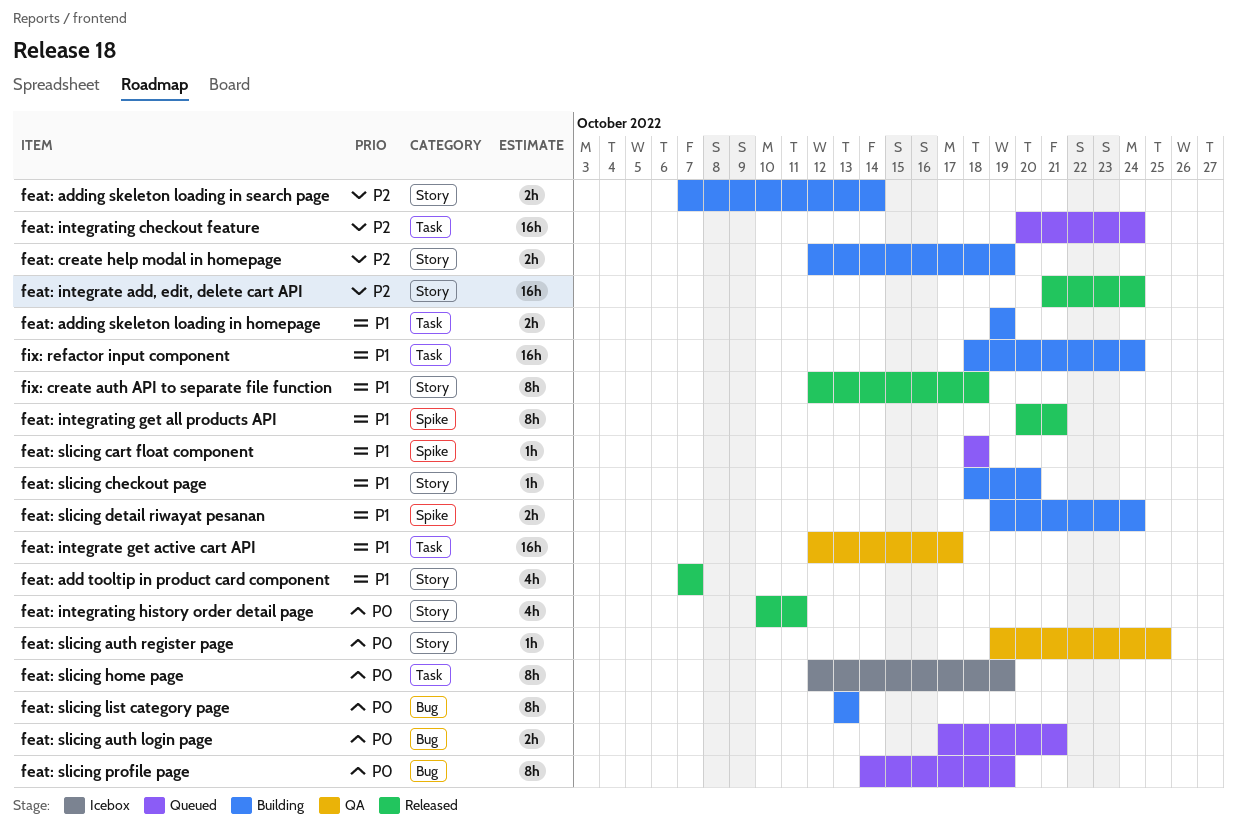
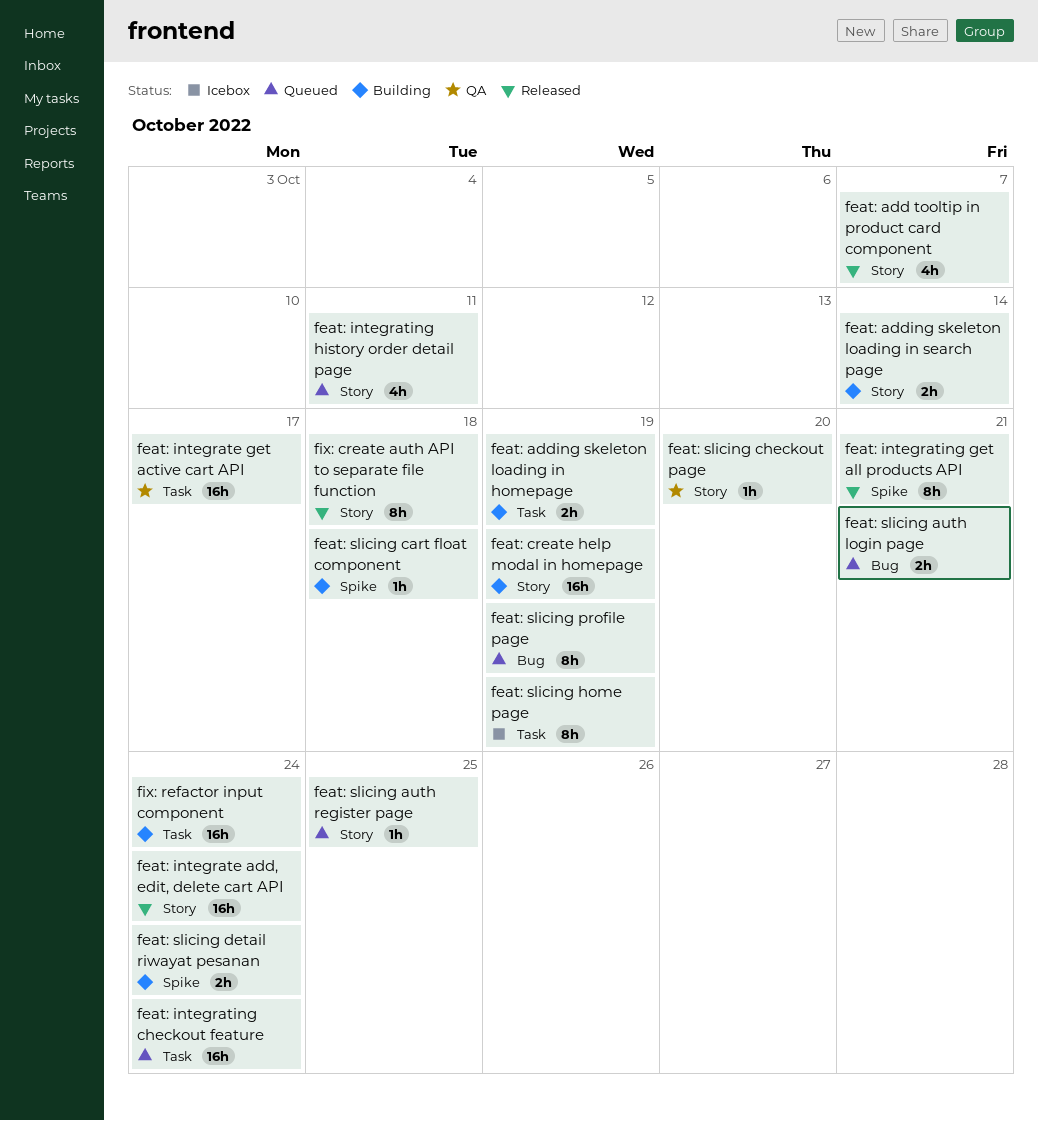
feat: create help modal in homepage, estimate: 2h -> 16h
feat: integrating history order detail page, status: Released -> Queued
feat: slicing auth register page, status: QA -> Queued
feat: slicing cart float component, status: Queued -> Building
feat: slicing checkout page, status: Building -> QA
feat: slicing list category page: present -> none

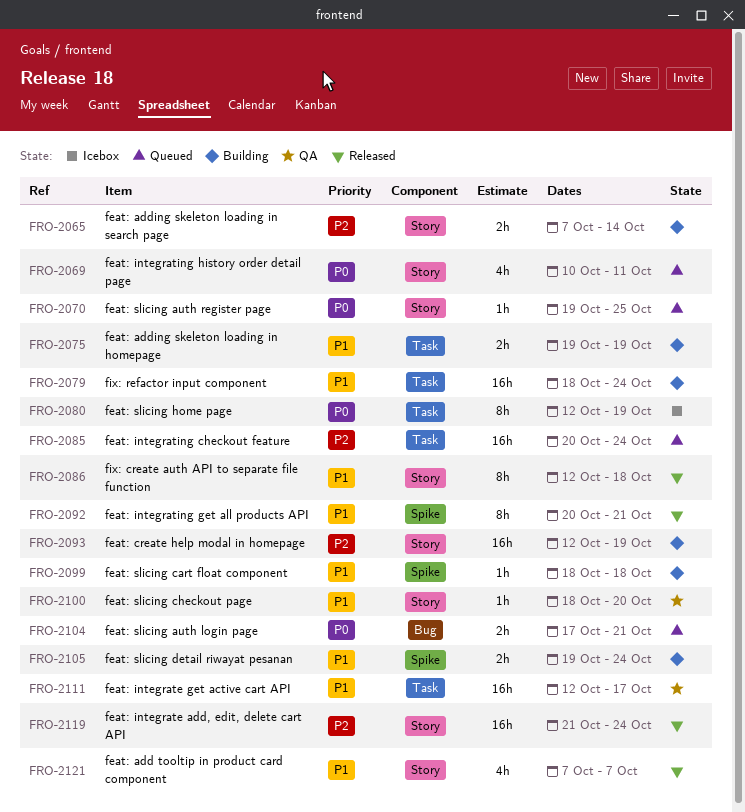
feat: slicing profile page: present -> none

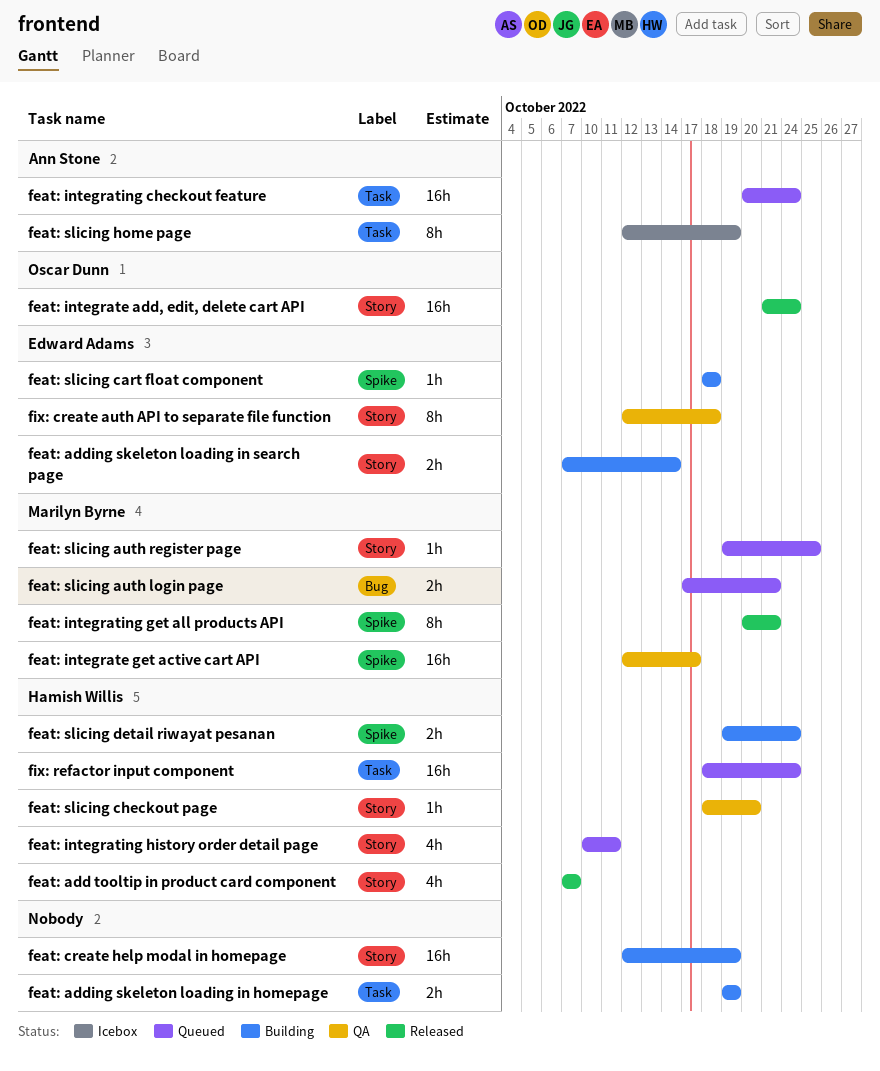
feat: integrate get active cart API, label: Task -> Spike
fix: create auth API to separate file function, status: Released -> QA
fix: refactor input component, status: Building -> Queued

